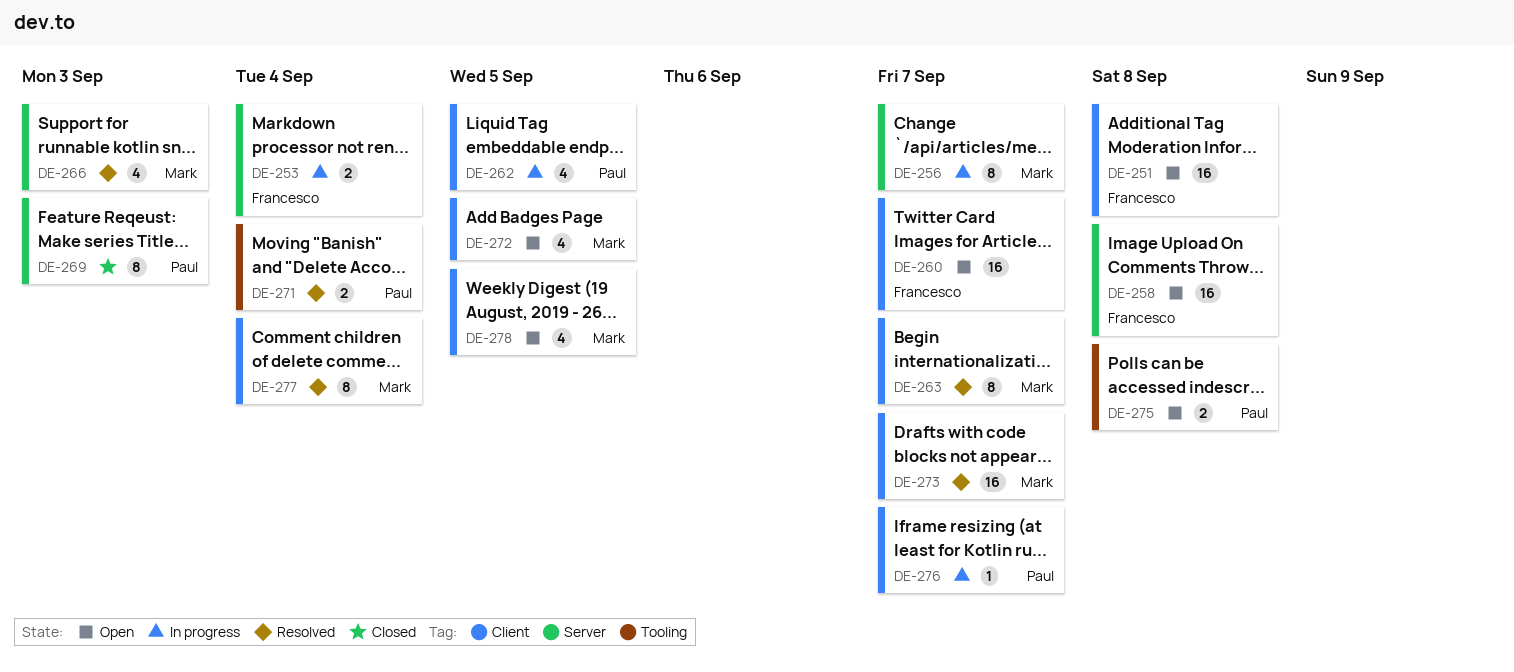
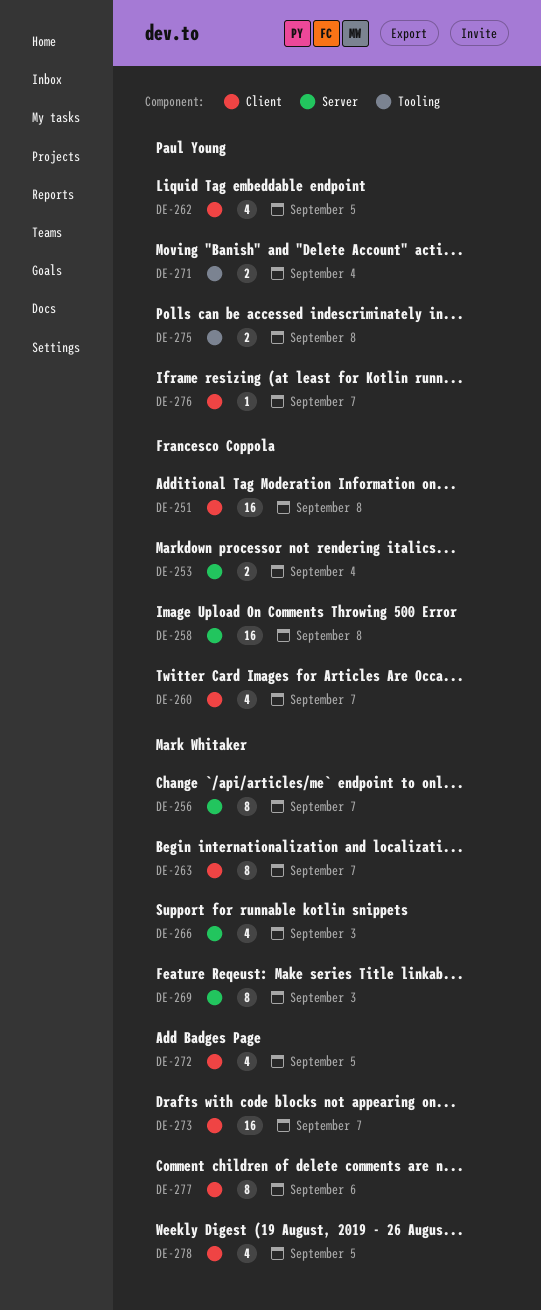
DE-260, estimate: 16 -> 4
DE-269, owner: Paul Young -> Mark Whitaker
DE-277, due: Sep 4 -> Sep 6

